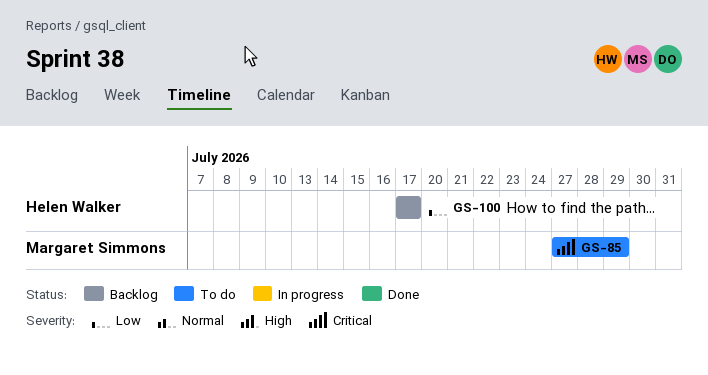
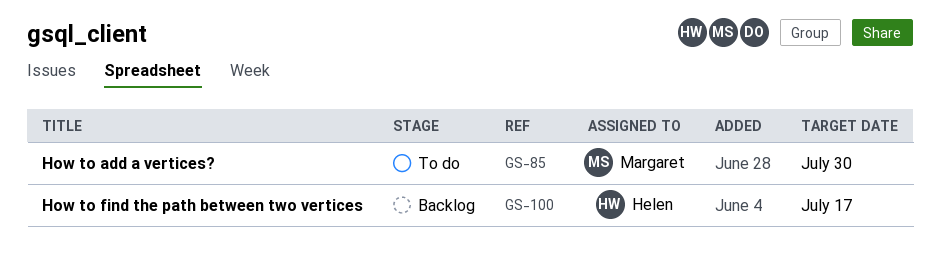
GS-85, due: Jul 29 -> Jul 30

